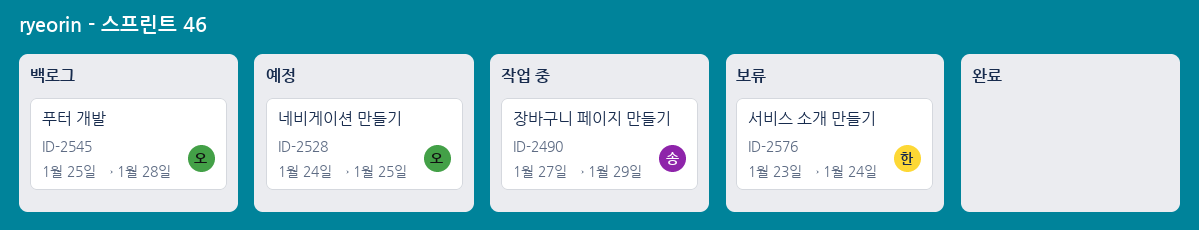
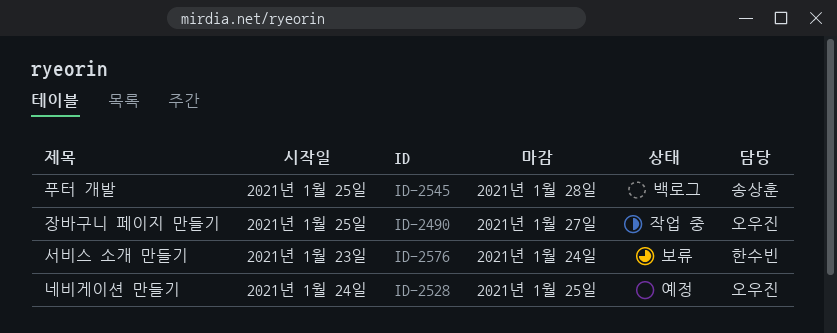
ID-2490, owner: 송상훈 -> 오우진
ID-2490, start: Jan 27 -> Jan 25
ID-2490, due: Jan 29 -> Jan 27
ID-2545, owner: 오우진 -> 송상훈

